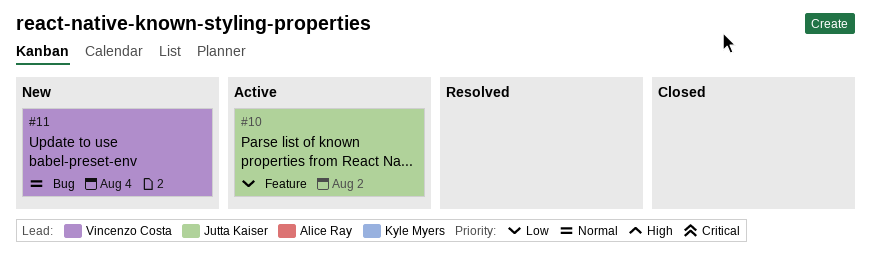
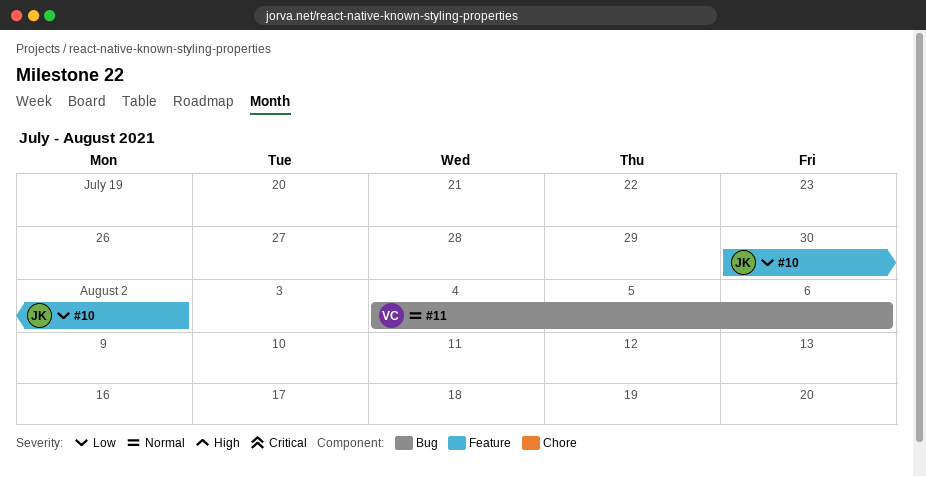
#11, due: Aug 4 -> Aug 6

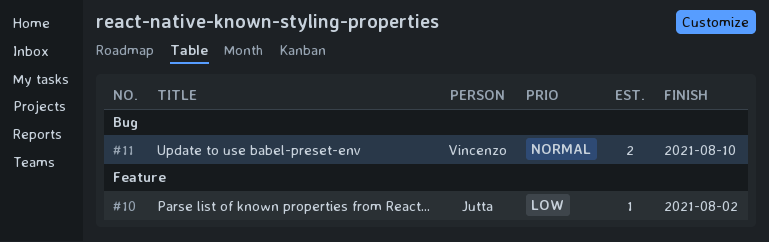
#11, due: Aug 6 -> Aug 10

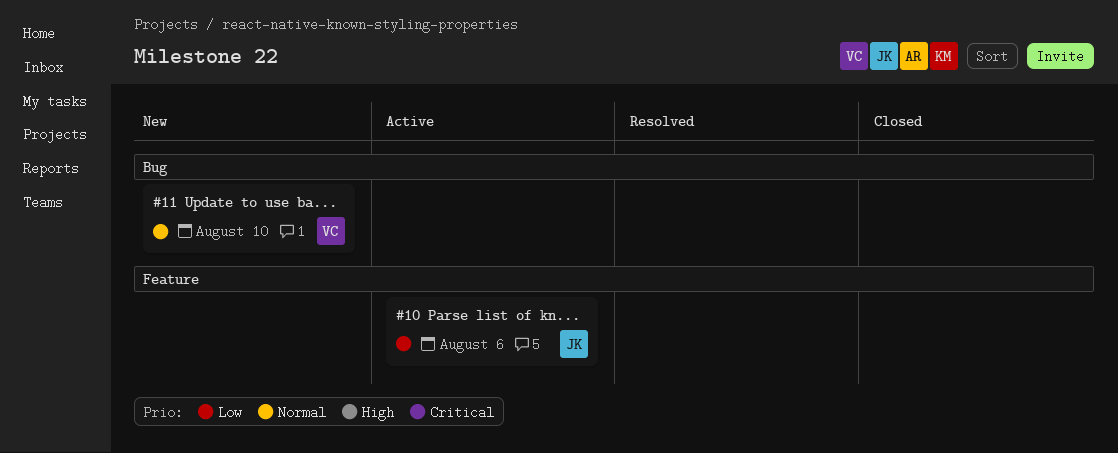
#10, due: Aug 2 -> Aug 6

